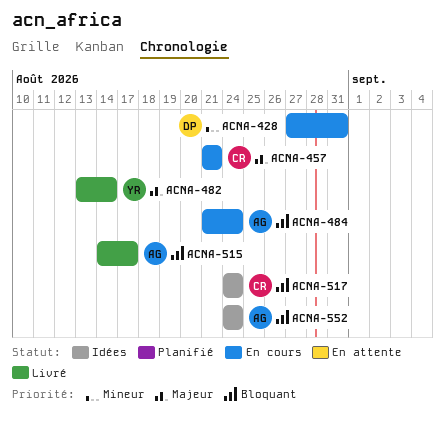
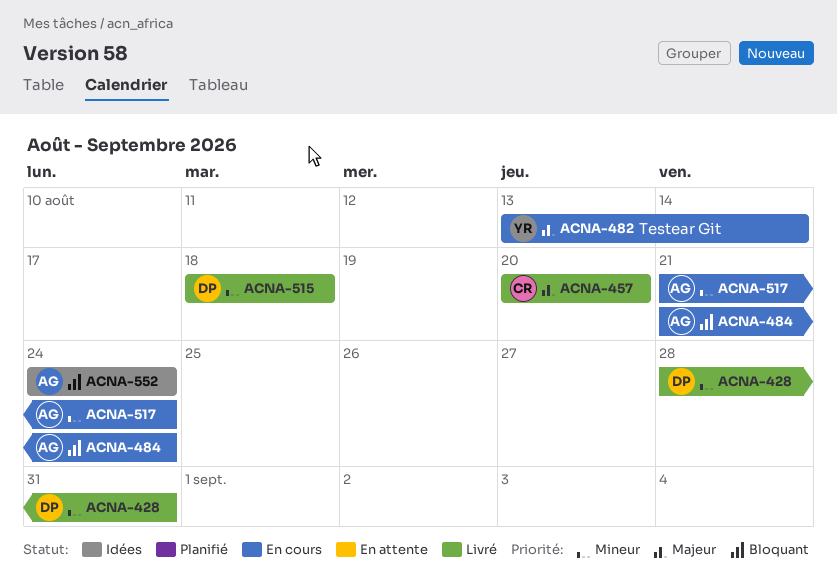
ACNA-428, status: En cours -> Livré
ACNA-428, start: Aug 27 -> Aug 28
ACNA-457, status: En cours -> Livré
ACNA-457, start: Aug 21 -> Aug 20
ACNA-457, due: Aug 21 -> Aug 20
ACNA-482, status: Livré -> En cours
ACNA-515, owner: AG -> DP
ACNA-515, priority: Bloquant -> Mineur
ACNA-515, start: Aug 14 -> Aug 18
ACNA-515, due: Aug 17 -> Aug 18
ACNA-517, status: Idées -> En cours
ACNA-517, owner: CR -> AG
ACNA-517, priority: Bloquant -> Mineur
ACNA-517, start: Aug 24 -> Aug 21

